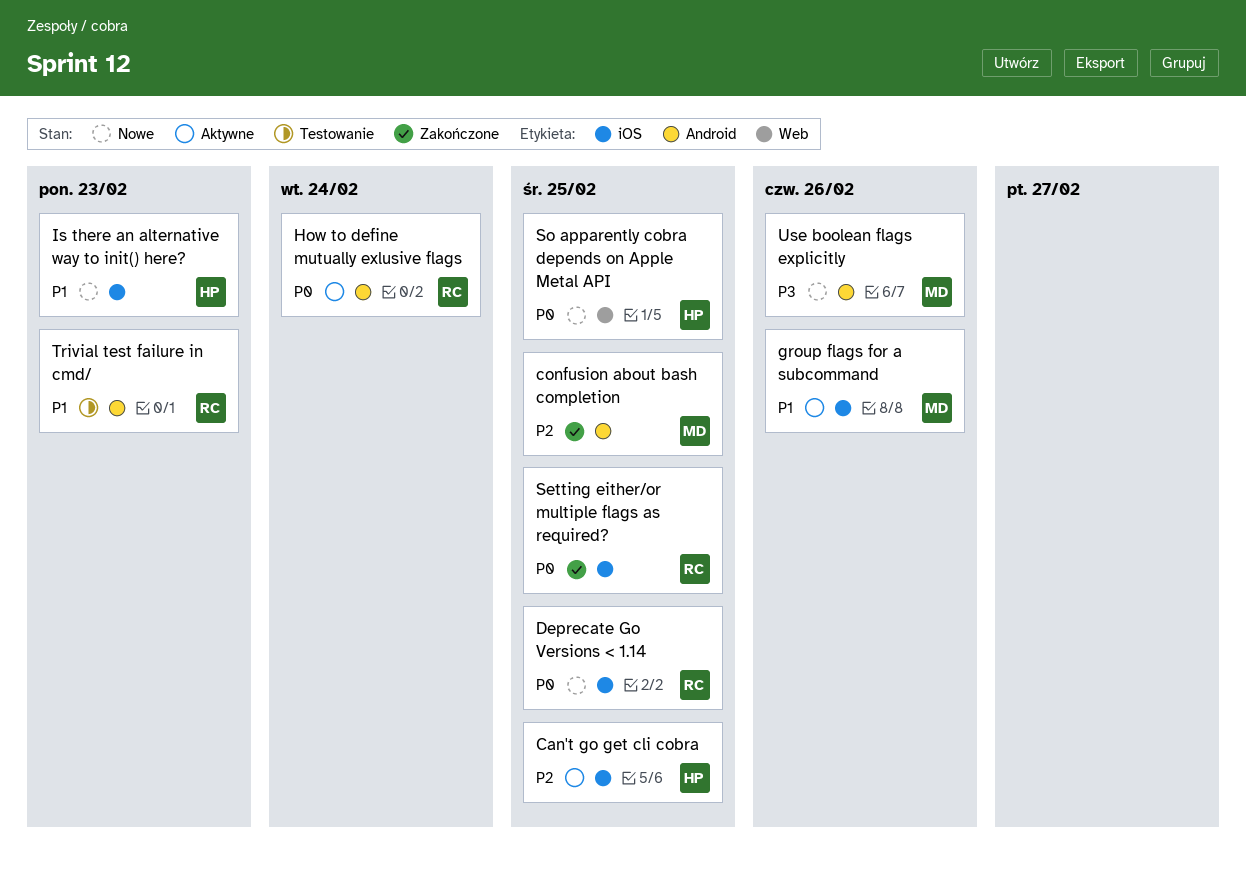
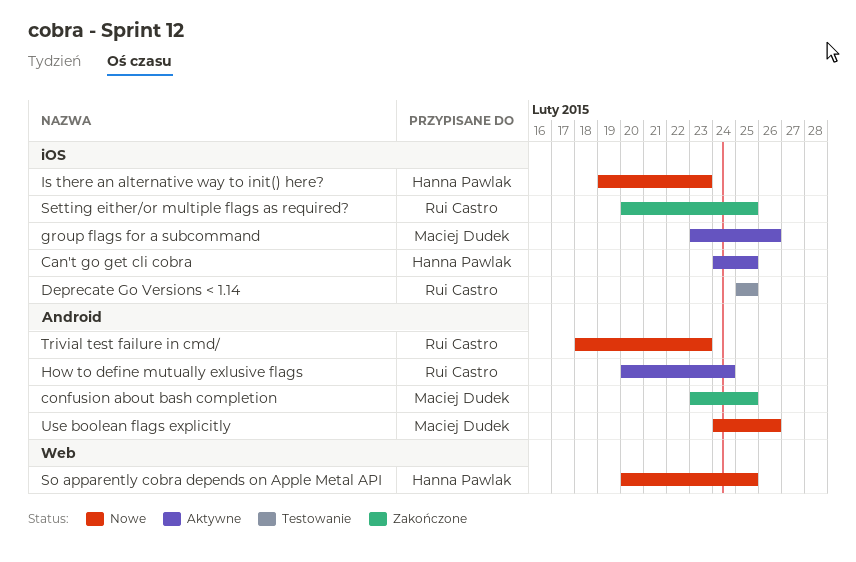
Deprecate Go Versions < 1.14, status: Nowe -> Testowanie
Trivial test failure in cmd/, status: Testowanie -> Nowe

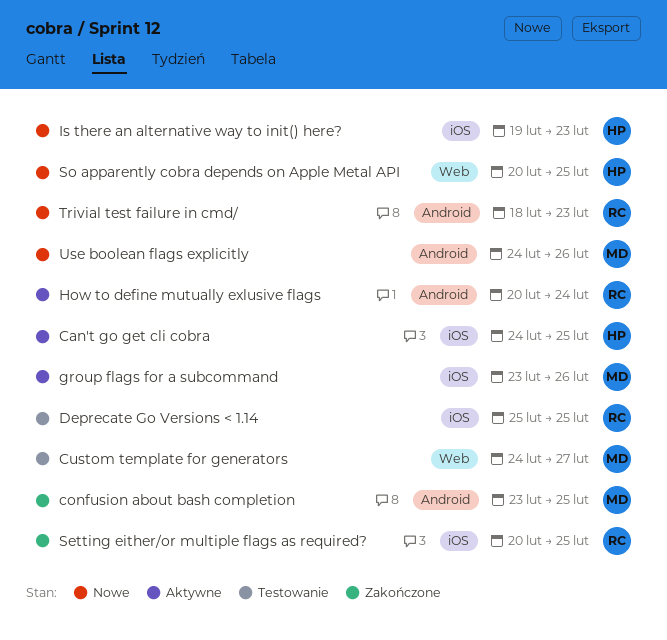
Custom template for generators: none -> present

